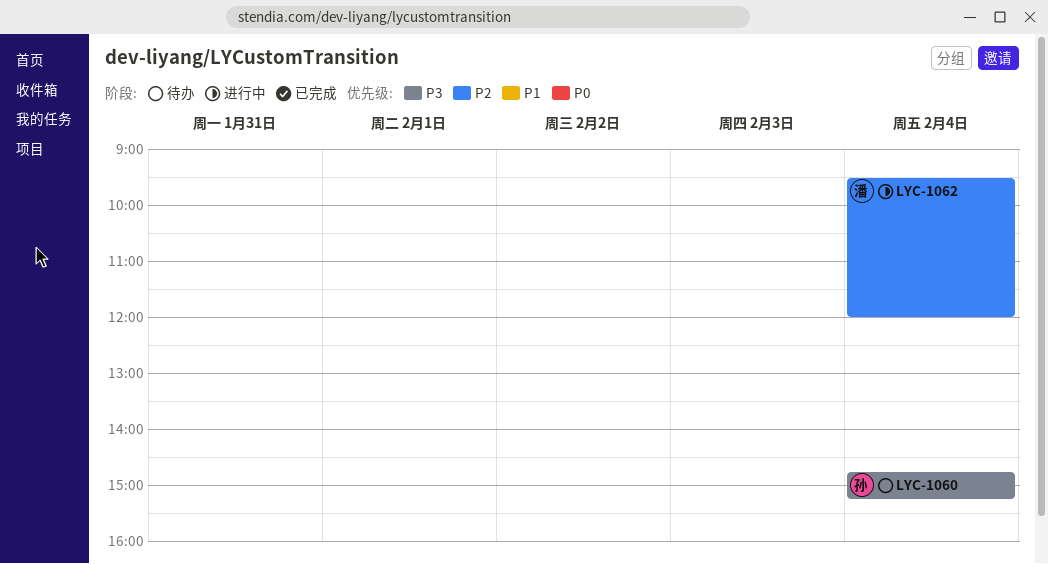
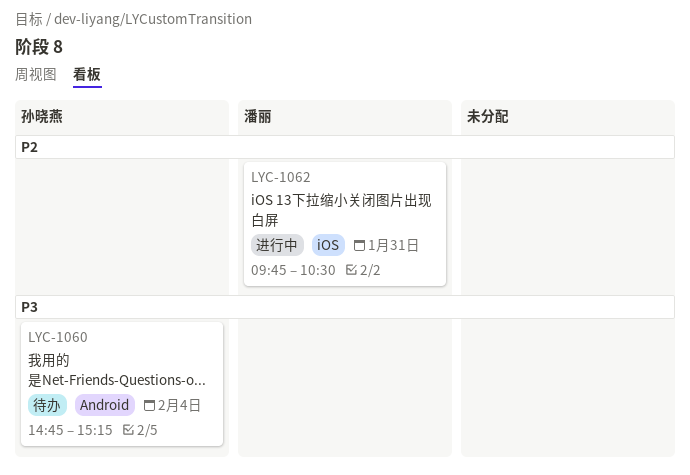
LYC-1062, day: Feb 4 -> Jan 31
LYC-1062, begins: 09:30 -> 09:45
LYC-1062, ends: 12:00 -> 10:30

